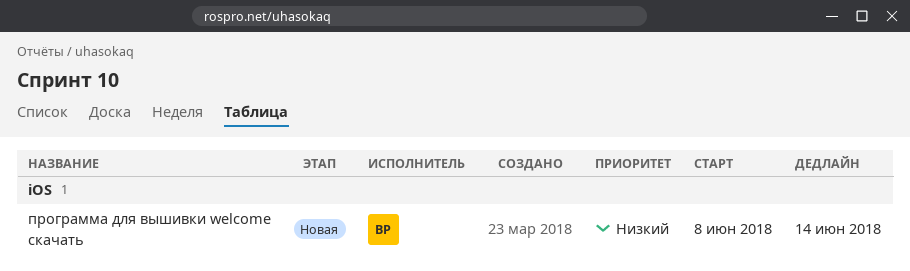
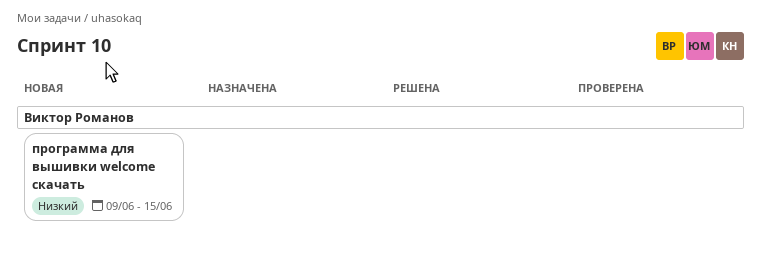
программа для вышивки welcome скачать, start: Jun 8 -> Jun 9
программа для вышивки welcome скачать, due: Jun 14 -> Jun 15

